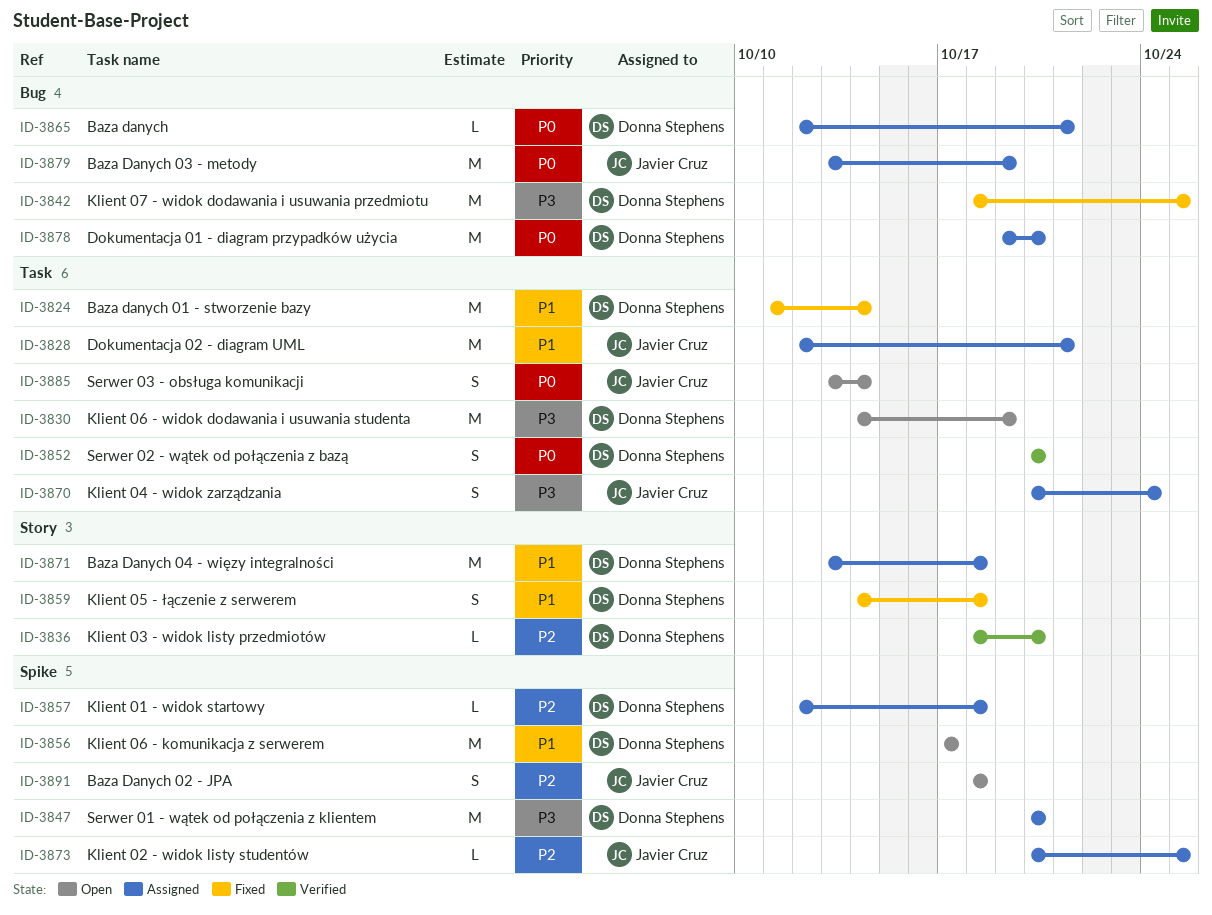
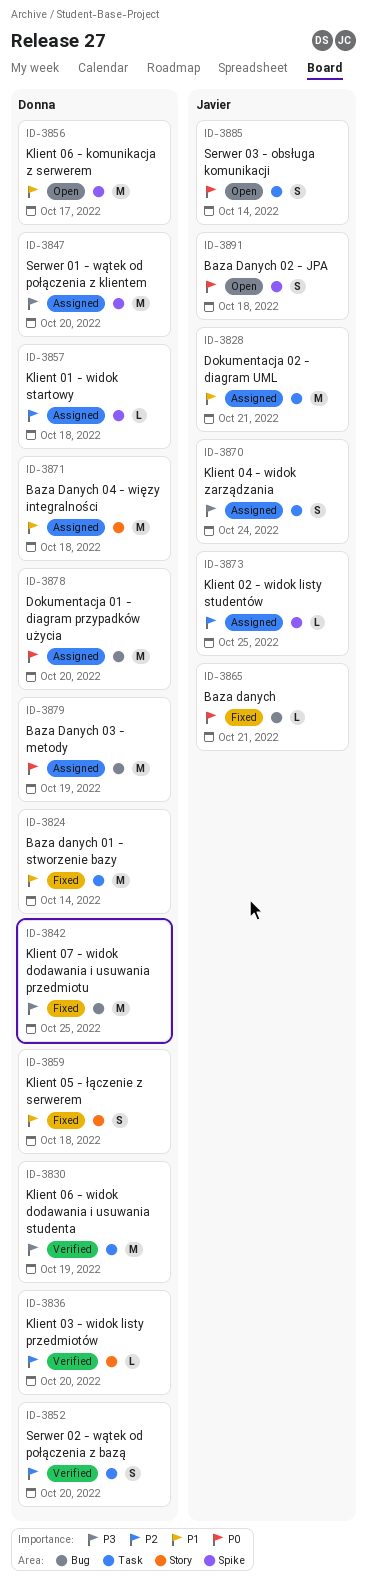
ID-3830, status: Open -> Verified
ID-3852, priority: P0 -> P2
ID-3865, status: Assigned -> Fixed
ID-3865, owner: Donna Stephens -> Javier Cruz
ID-3879, owner: Javier Cruz -> Donna Stephens
ID-3891, priority: P2 -> P0

